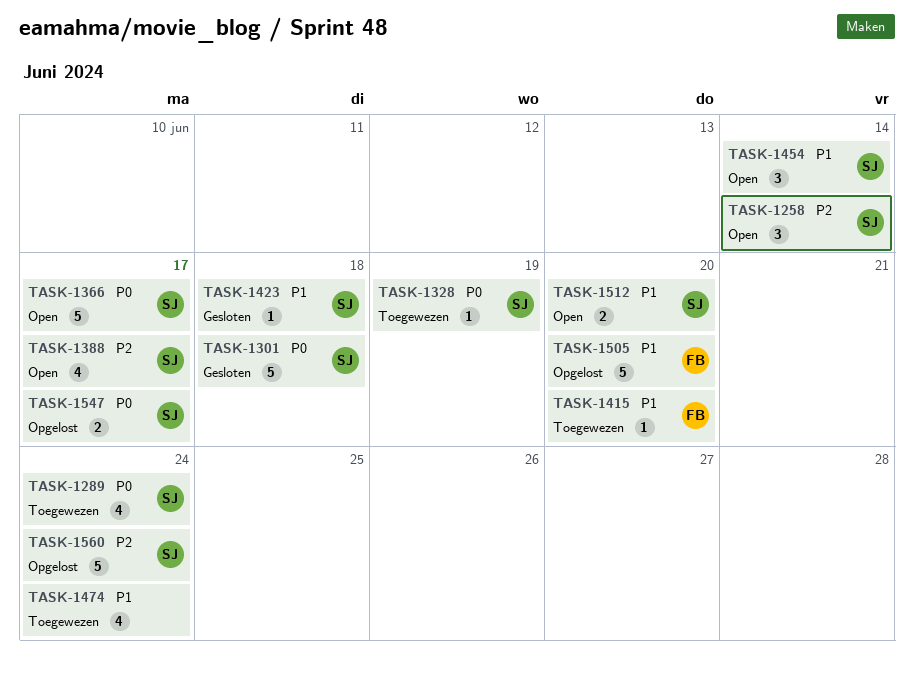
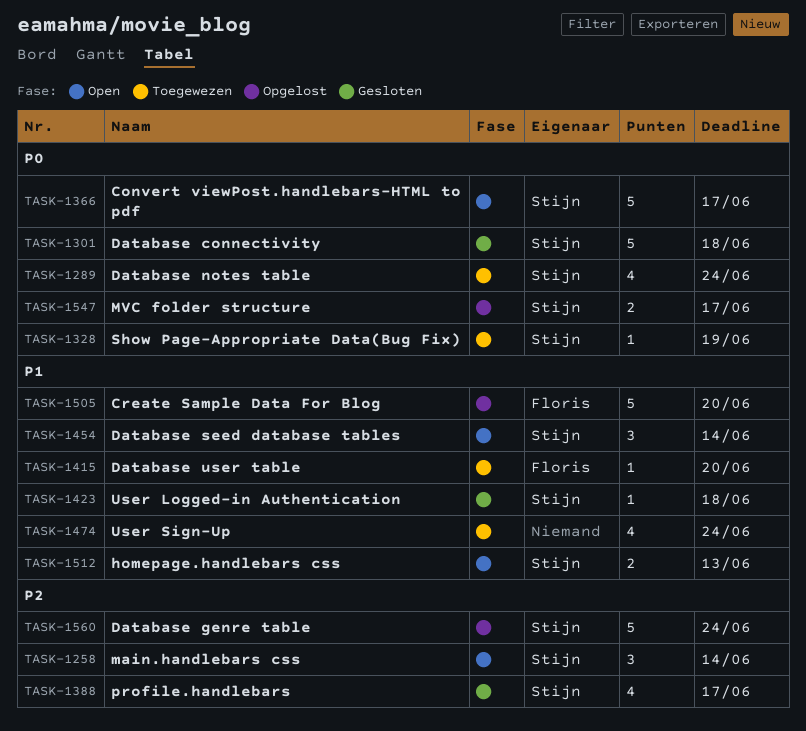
TASK-1388, status: Open -> Gesloten
TASK-1512, due: Jun 20 -> Jun 13

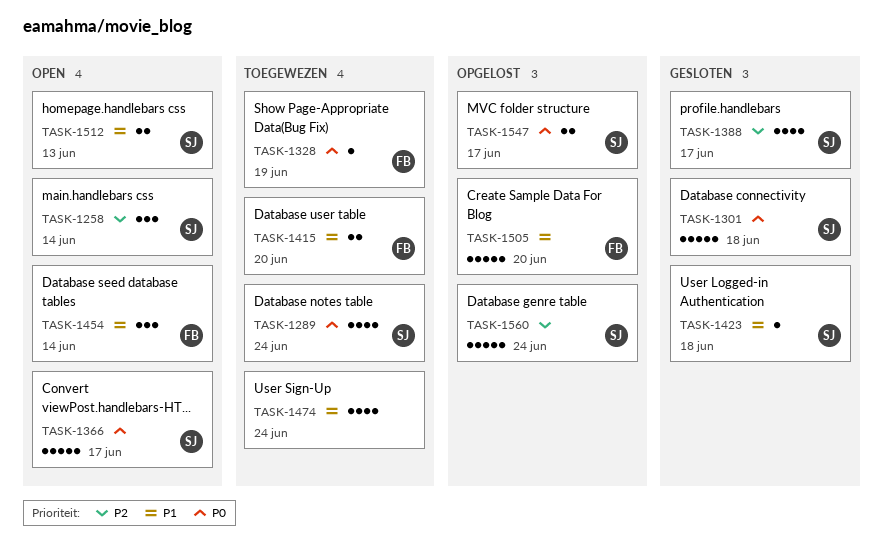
TASK-1328, owner: Stijn -> Floris
TASK-1415, estimate: 1 -> 2
TASK-1454, owner: Stijn -> Floris

